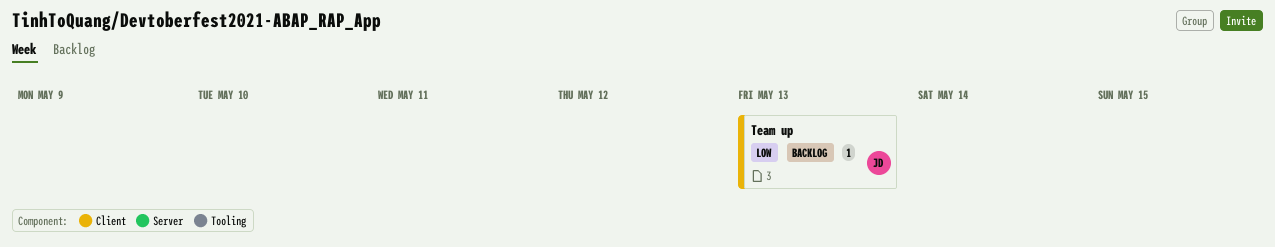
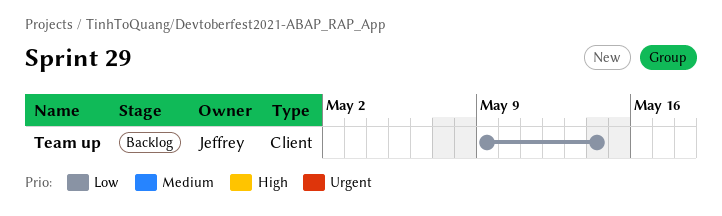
Team up, due: May 13 -> May 14

